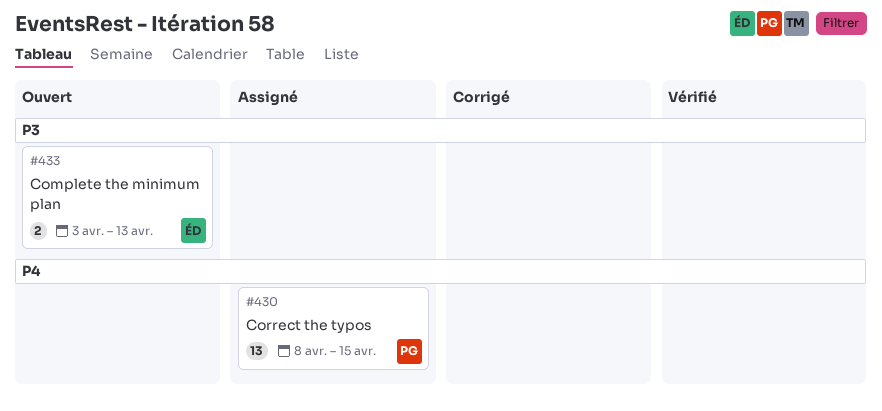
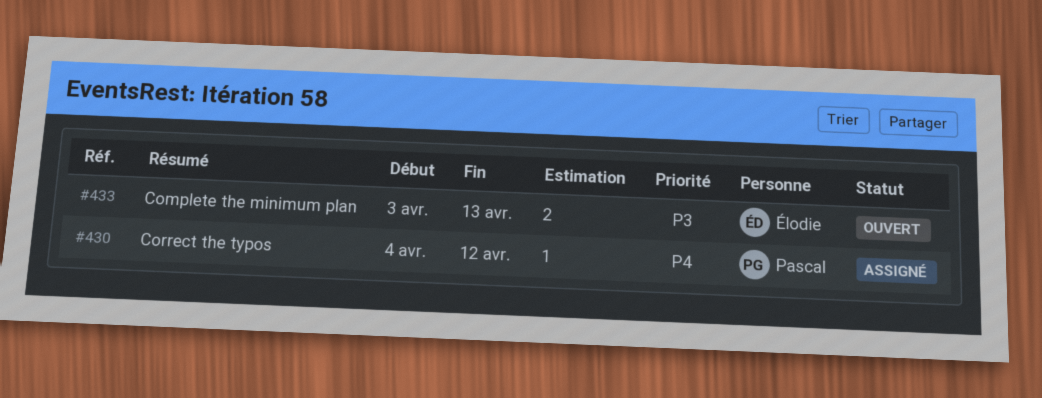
#430, estimate: 13 -> 1
#430, start: Apr 8 -> Apr 4
#430, due: Apr 15 -> Apr 12

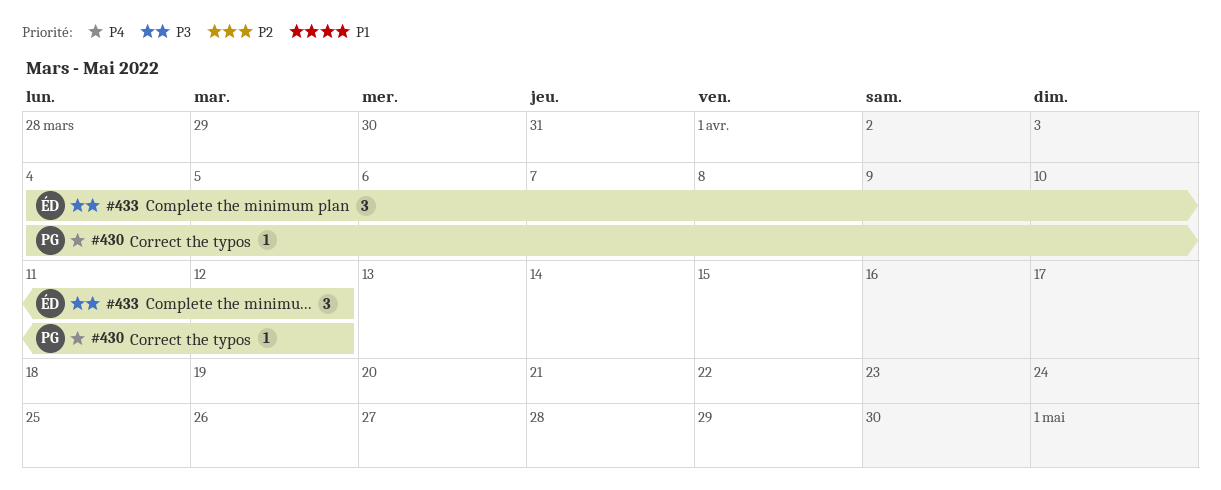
#433, estimate: 2 -> 3
#433, start: Apr 3 -> Apr 4
#433, due: Apr 13 -> Apr 12

